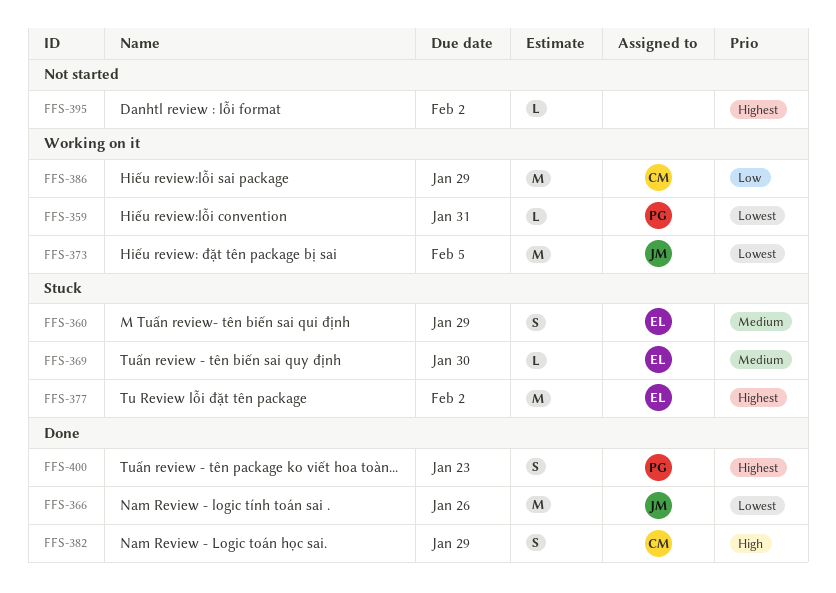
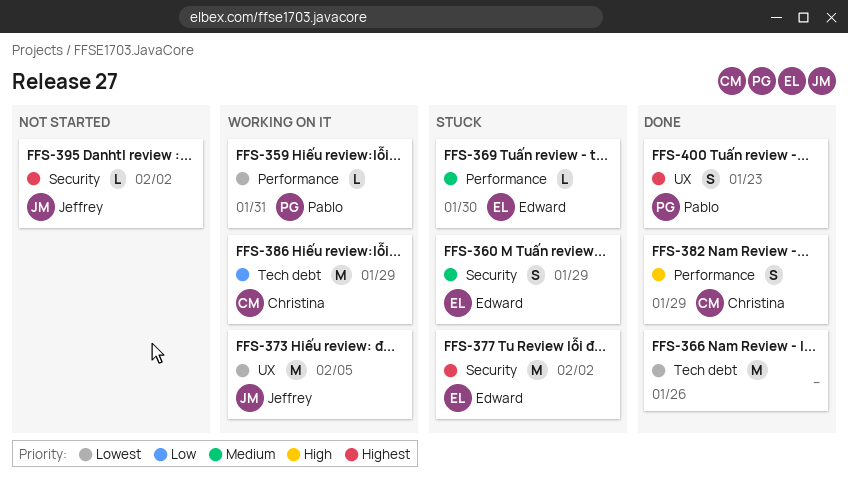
FFS-366, owner: Jeffrey -> none
FFS-395, owner: none -> Jeffrey

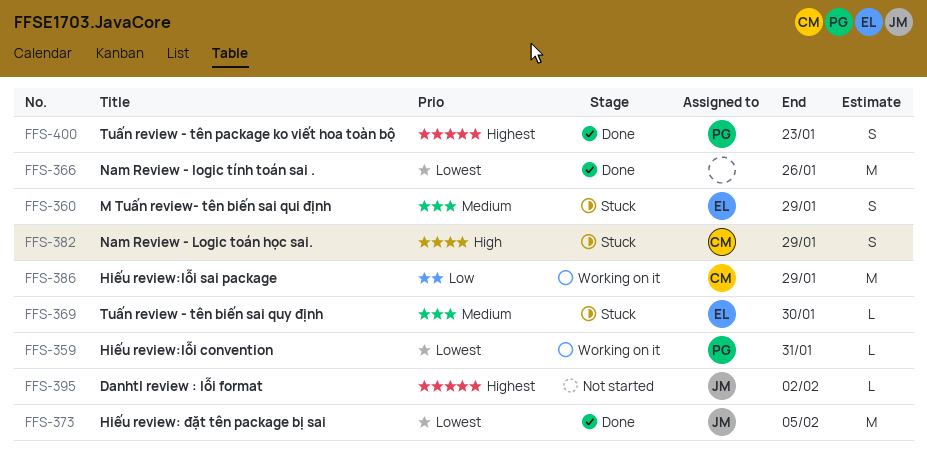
FFS-373, status: Working on it -> Done
FFS-377: present -> none
FFS-382, status: Done -> Stuck

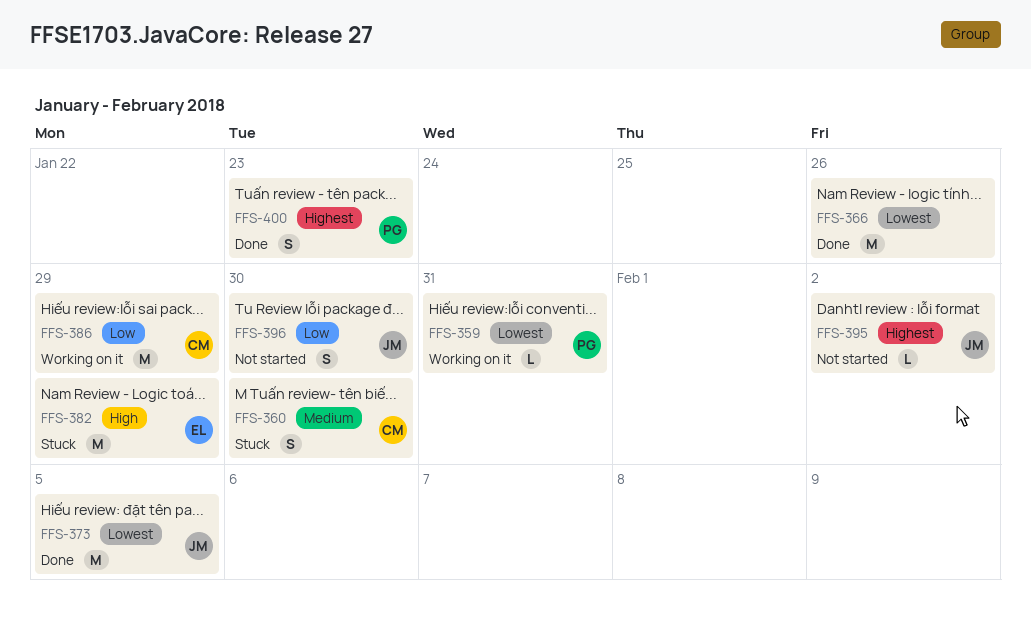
FFS-360, owner: EL -> CM
FFS-360, due: Jan 29 -> Jan 30
FFS-369: present -> none
FFS-382, owner: CM -> EL
FFS-382, estimate: S -> M
FFS-396: none -> present

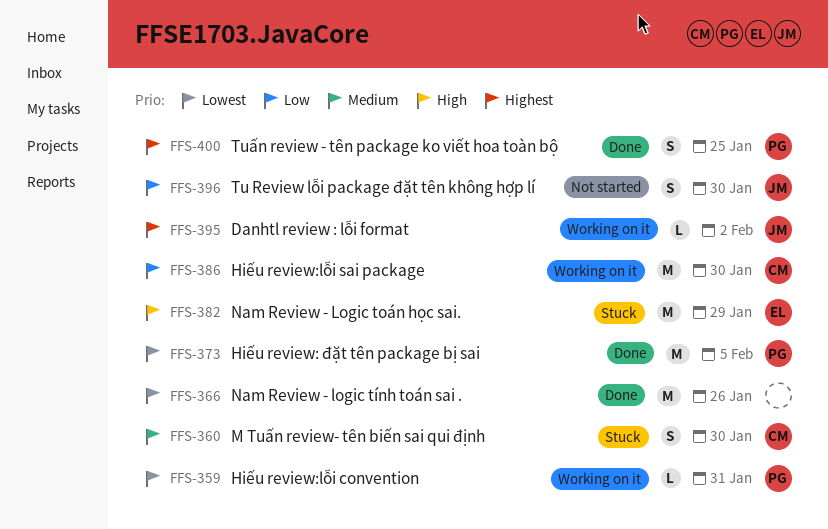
FFS-373, owner: JM -> PG
FFS-386, due: Jan 29 -> Jan 30
FFS-395, status: Not started -> Working on it
FFS-400, due: Jan 23 -> Jan 25

